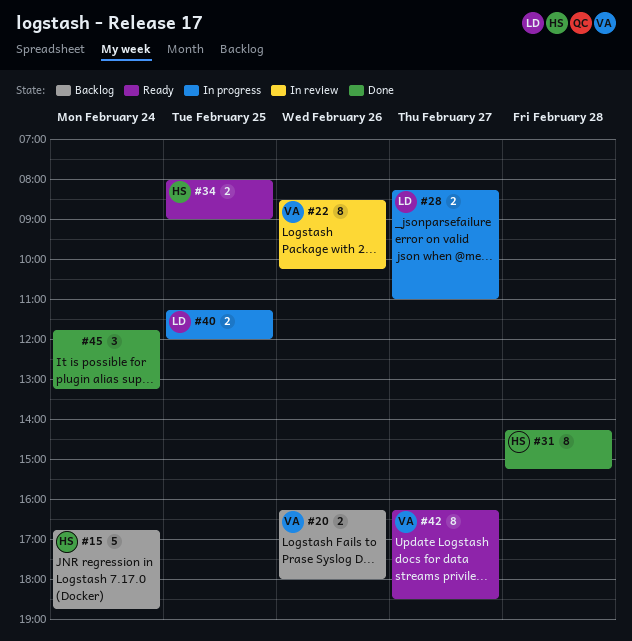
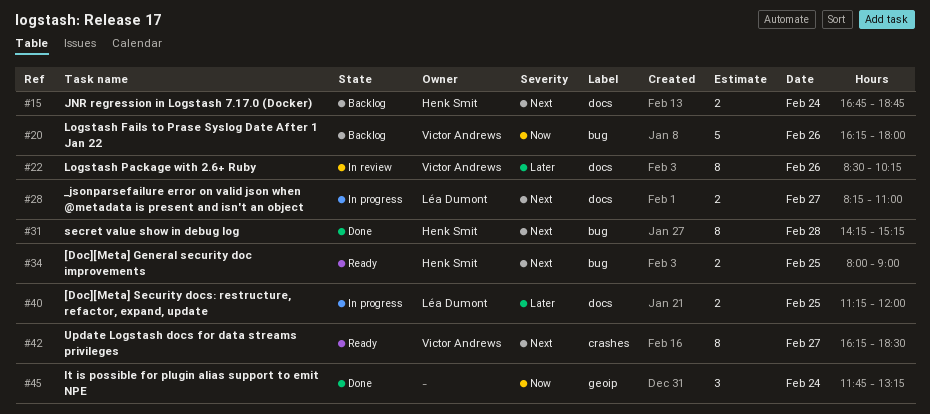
#15, estimate: 5 -> 2
#20, estimate: 2 -> 5

